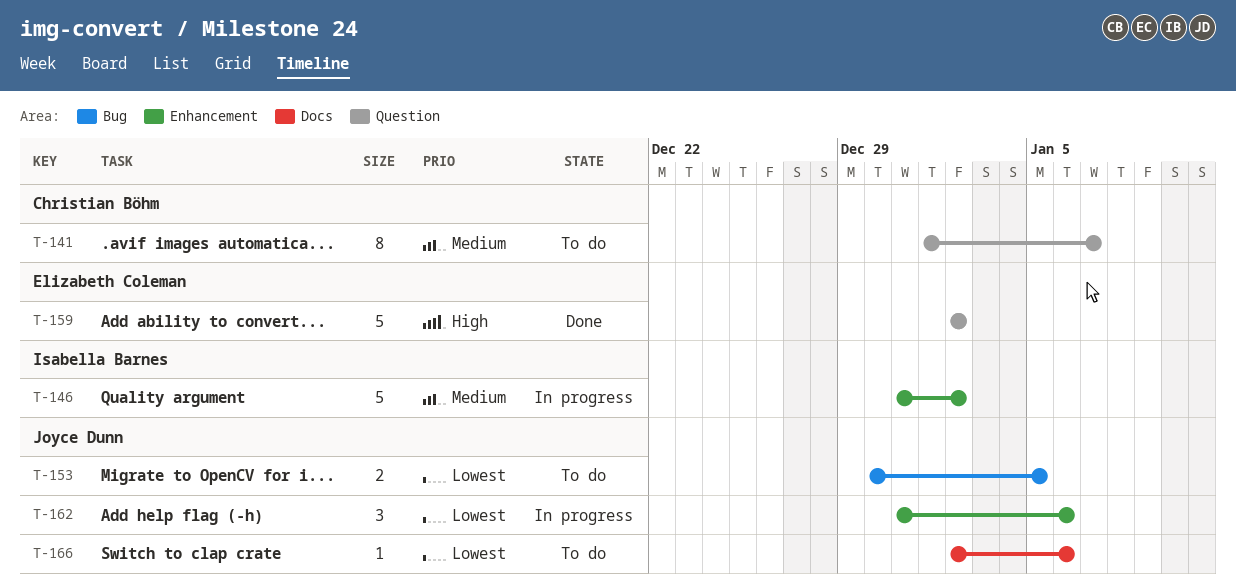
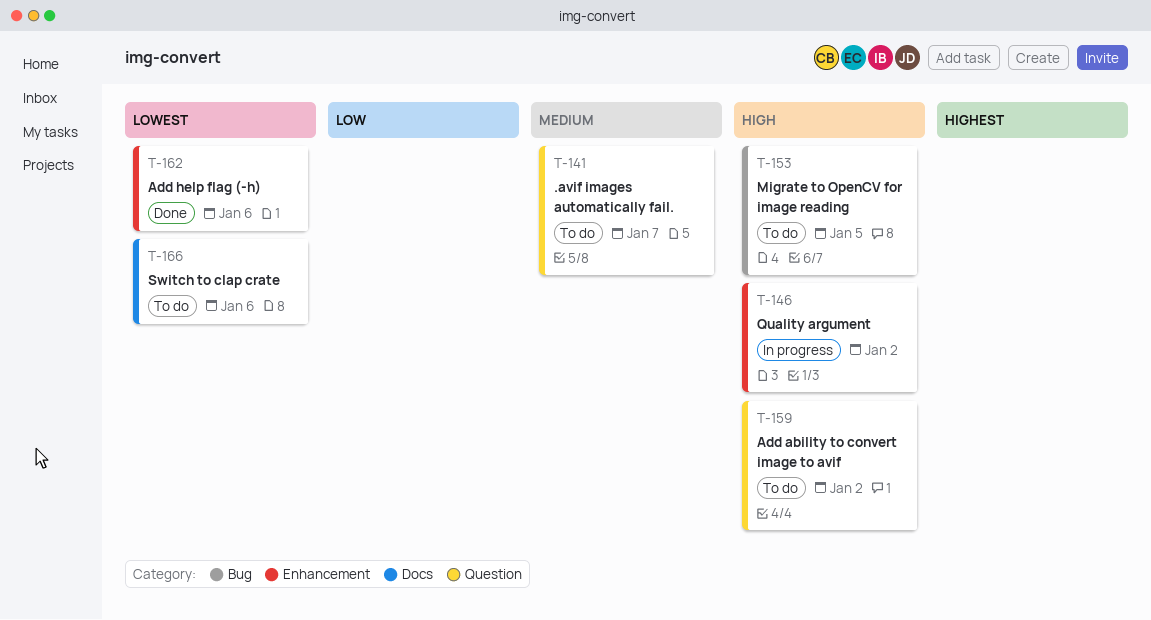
T-146, priority: Medium -> High
T-153, priority: Lowest -> High
T-159, status: Done -> To do
T-162, status: In progress -> Done

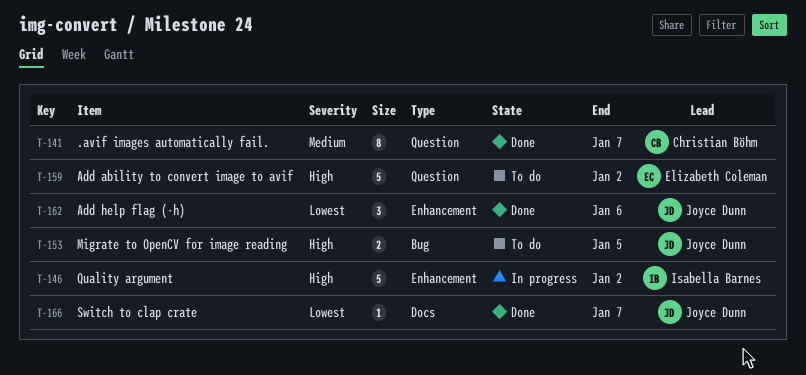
T-141, status: To do -> Done
T-166, status: To do -> Done
T-166, due: Jan 6 -> Jan 7

